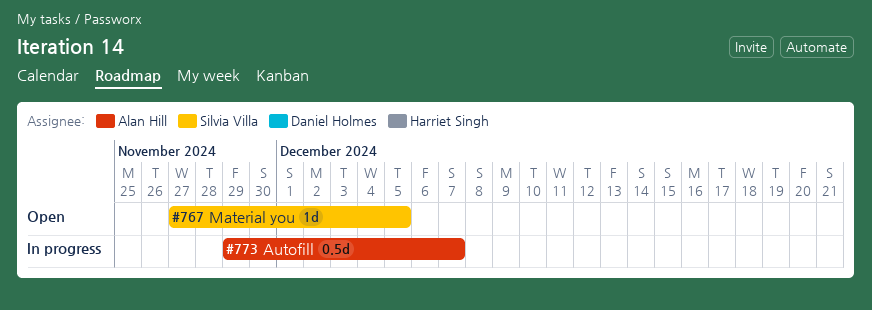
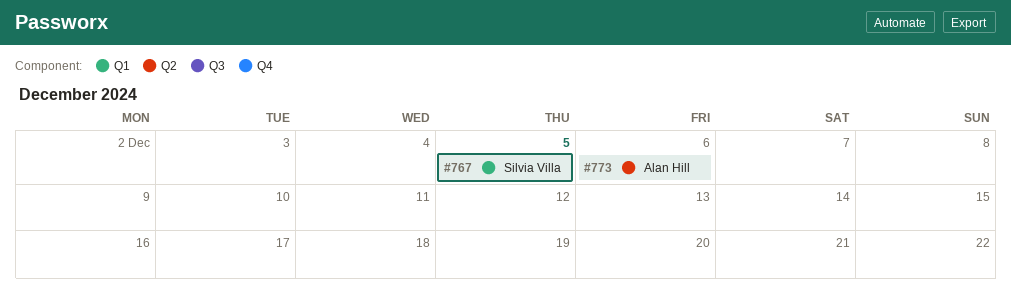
#773, due: Dec 7 -> Dec 6

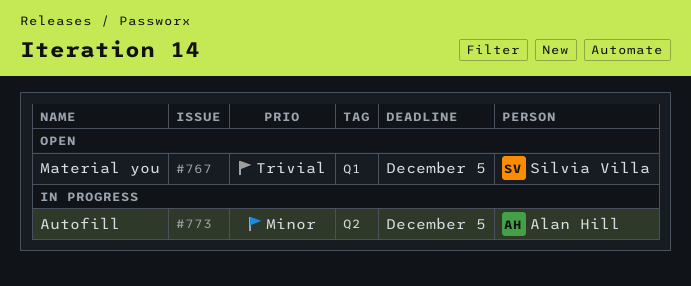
#773, due: Dec 6 -> Dec 5

